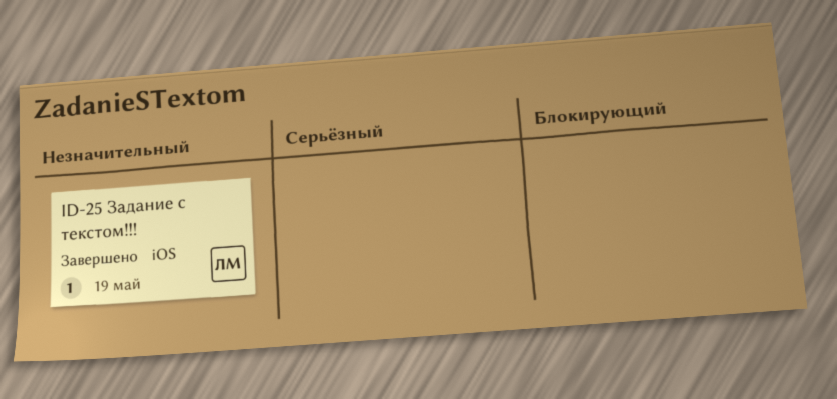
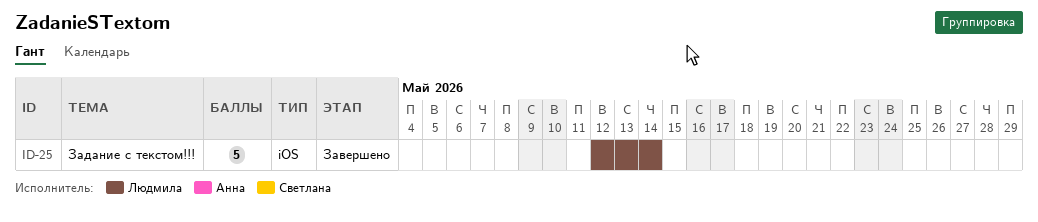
ID-25, estimate: 1 -> 5
ID-25, due: May 19 -> May 14

